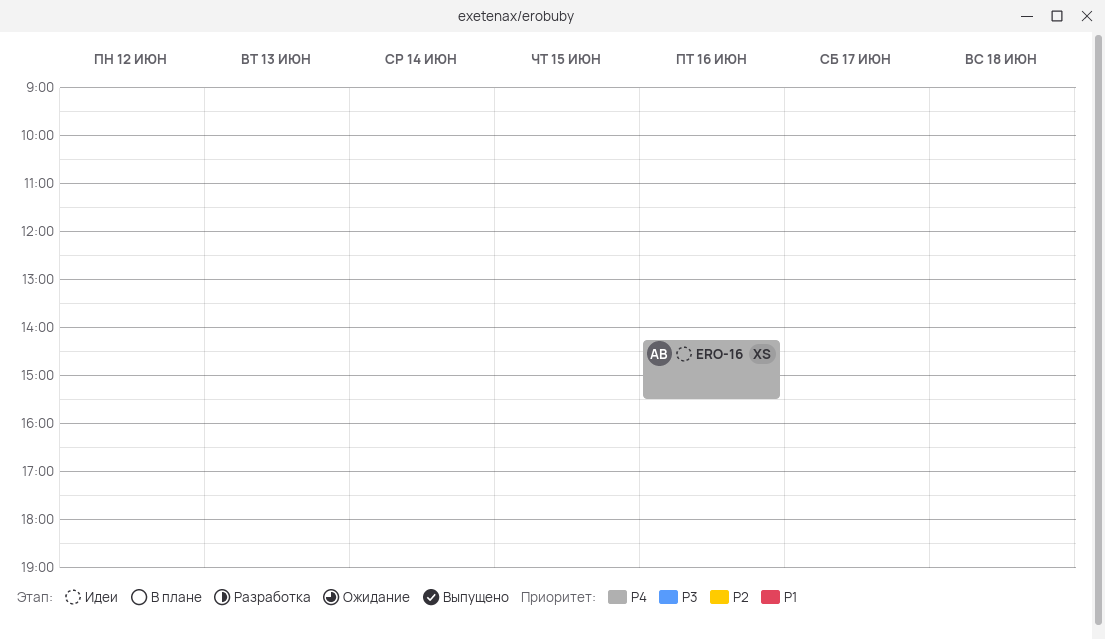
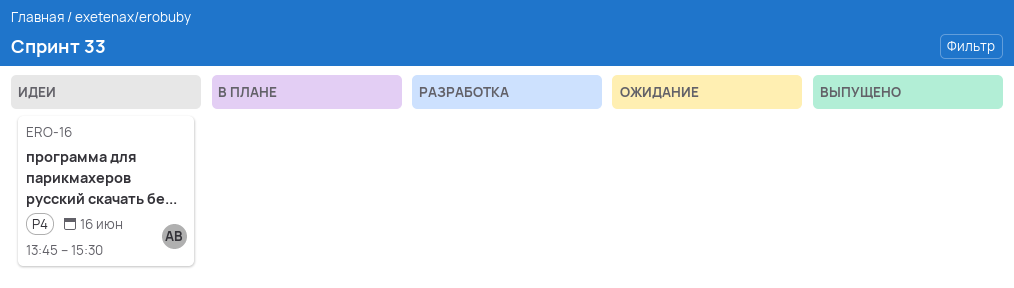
ERO-16, begins: 14:15 -> 13:45

